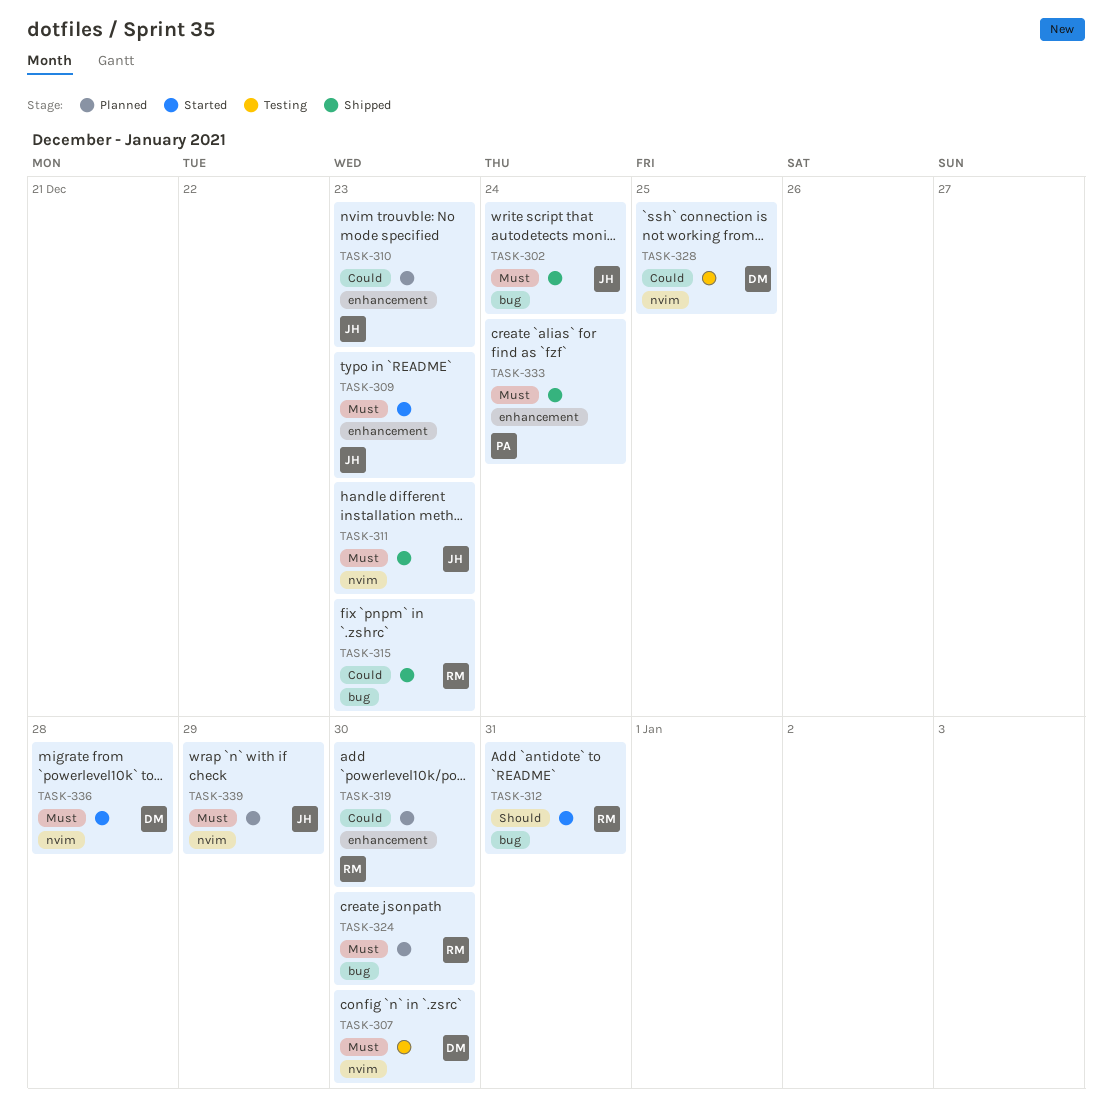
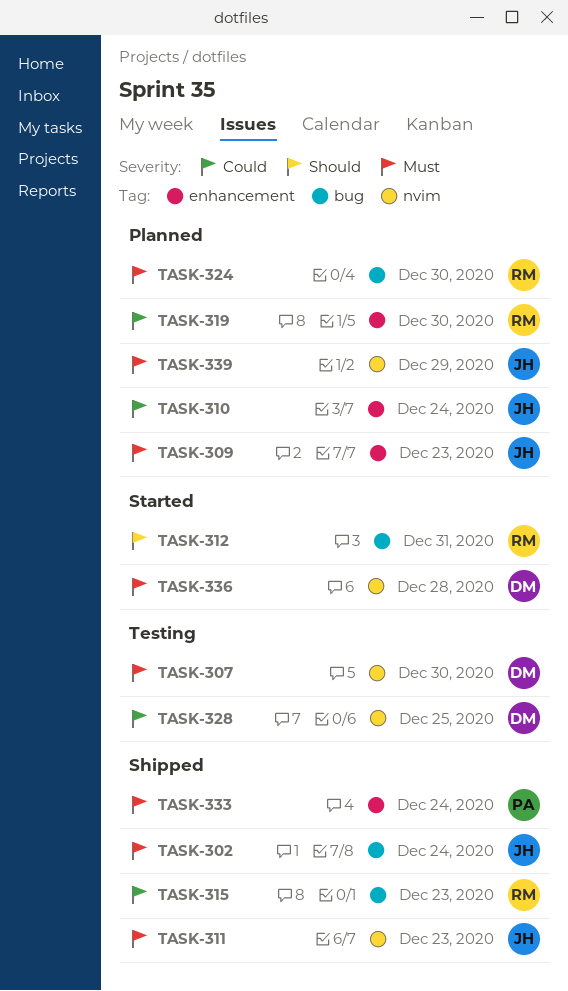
TASK-309, status: Started -> Planned
TASK-310, due: Dec 23 -> Dec 24

